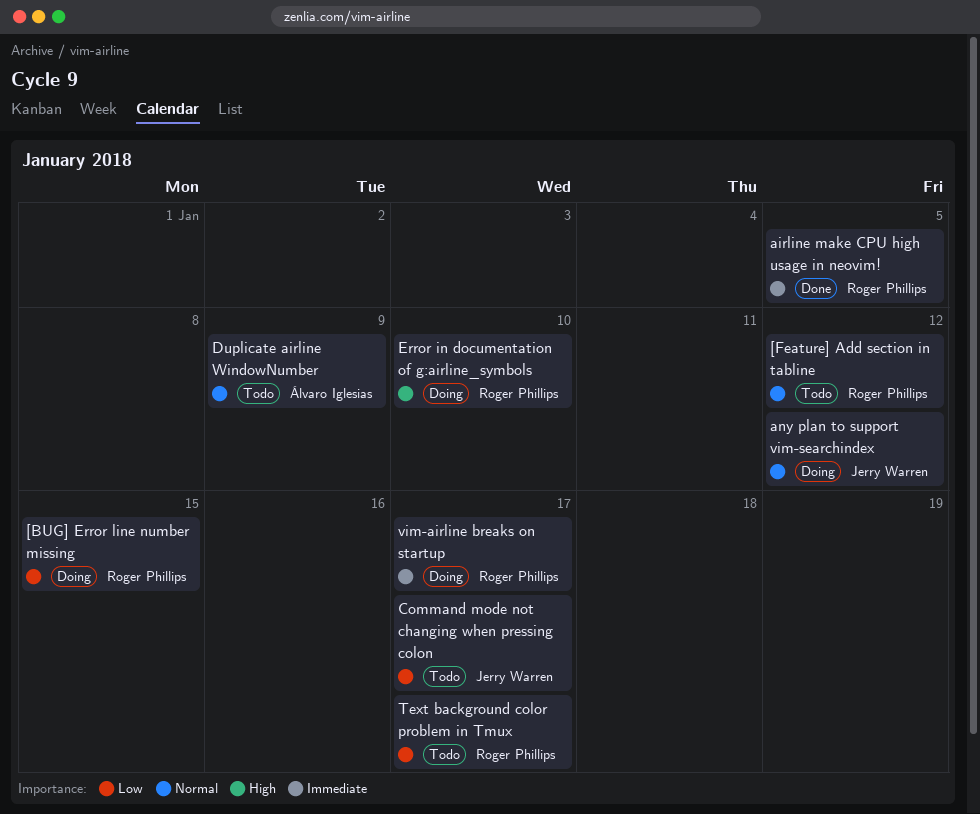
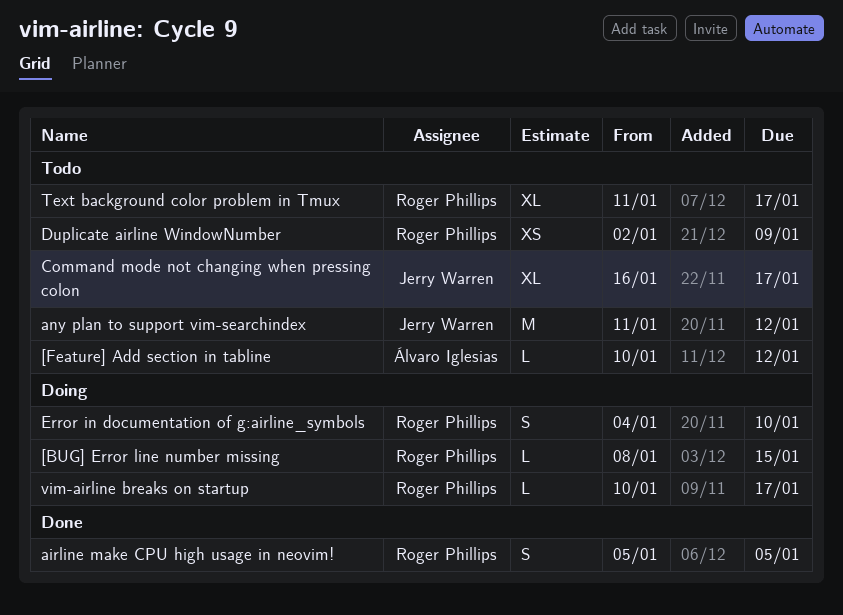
[Feature] Add section in tabline, owner: Roger Phillips -> Álvaro Iglesias
any plan to support vim-searchindex, status: Doing -> Todo
Duplicate airline WindowNumber, owner: Álvaro Iglesias -> Roger Phillips

